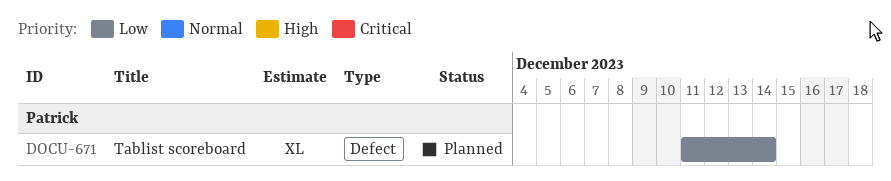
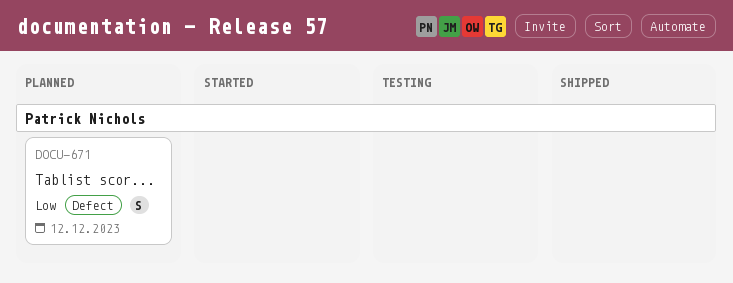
DOCU-671, estimate: XL -> S
DOCU-671, due: Dec 14 -> Dec 12

